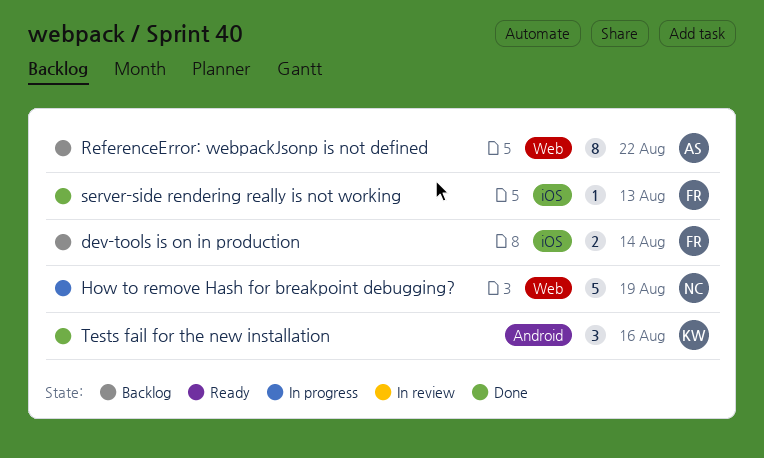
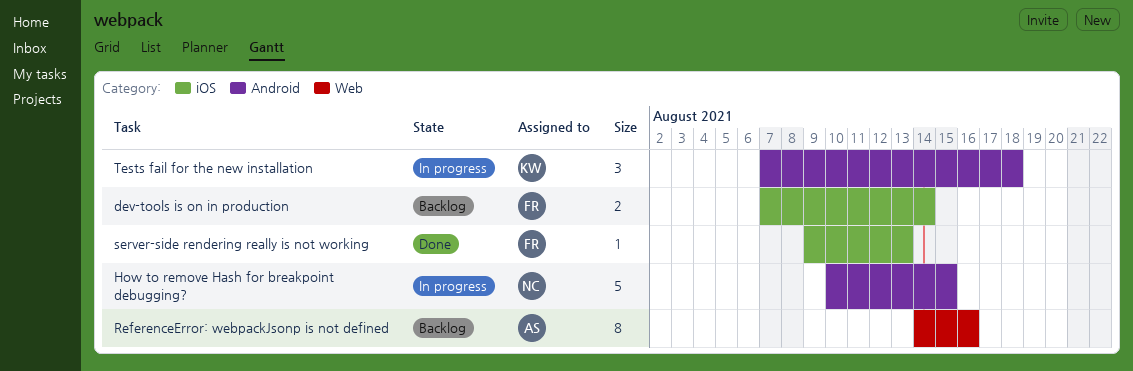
How to remove Hash for breakpoint debugging?, label: Web -> Android
How to remove Hash for breakpoint debugging?, due: Aug 19 -> Aug 15
ReferenceError: webpackJsonp is not defined, due: Aug 22 -> Aug 16
Tests fail for the new installation, status: Done -> In progress
Tests fail for the new installation, due: Aug 16 -> Aug 18

